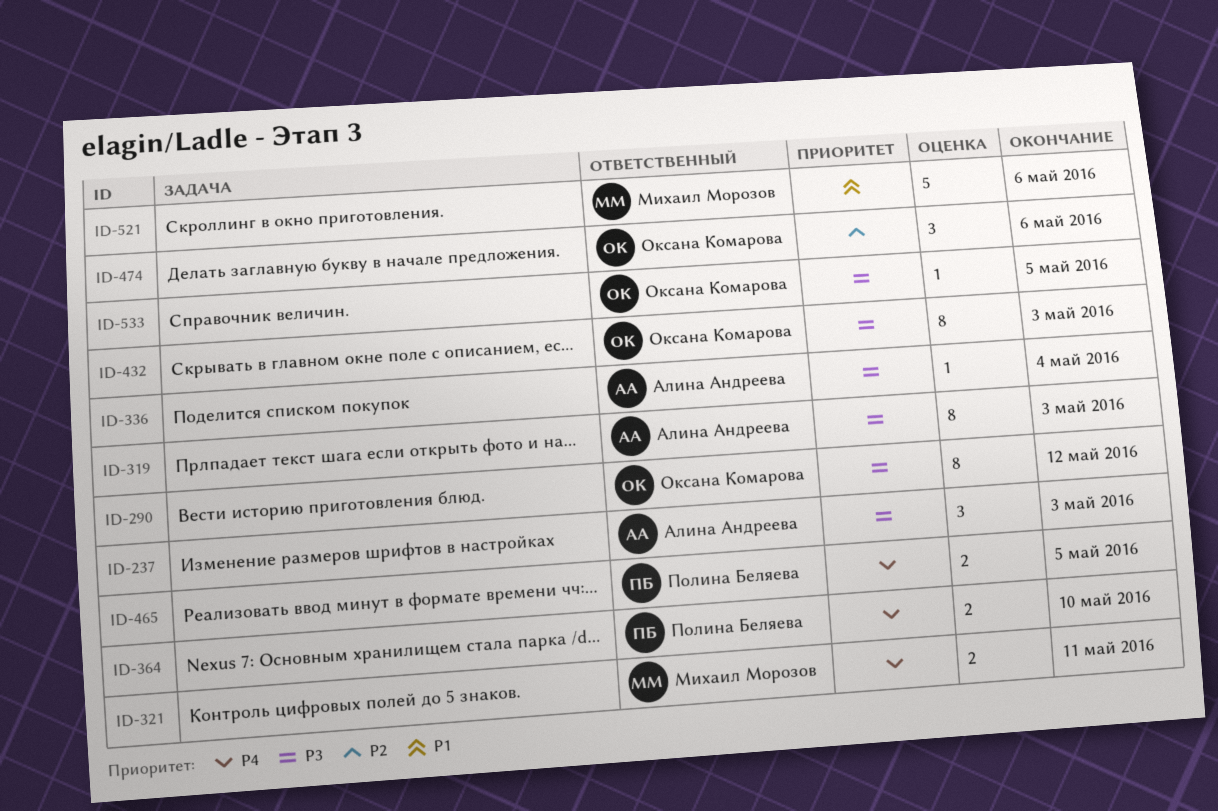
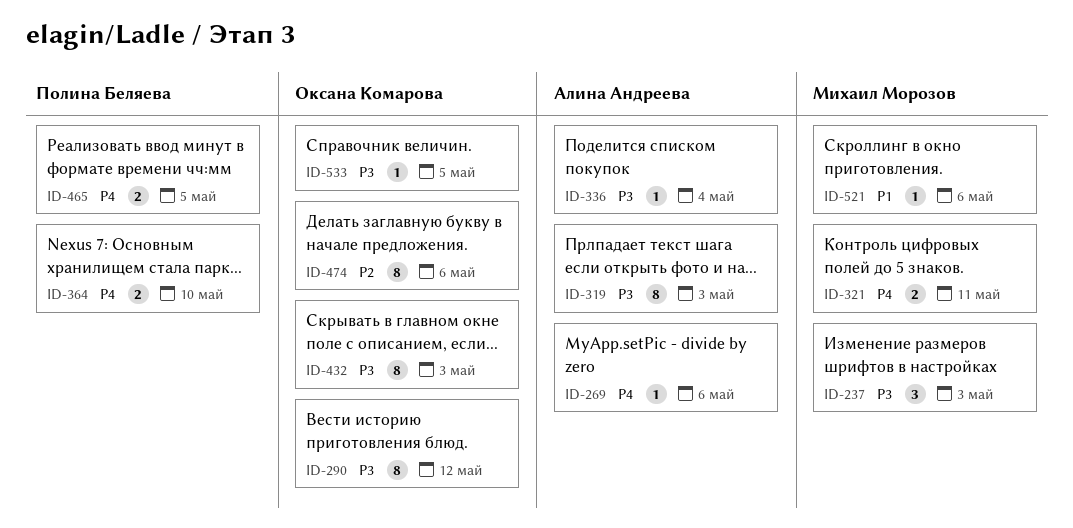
ID-237, owner: Алина Андреева -> Михаил Морозов
ID-269: none -> present
ID-474, estimate: 3 -> 8
ID-521, estimate: 5 -> 1

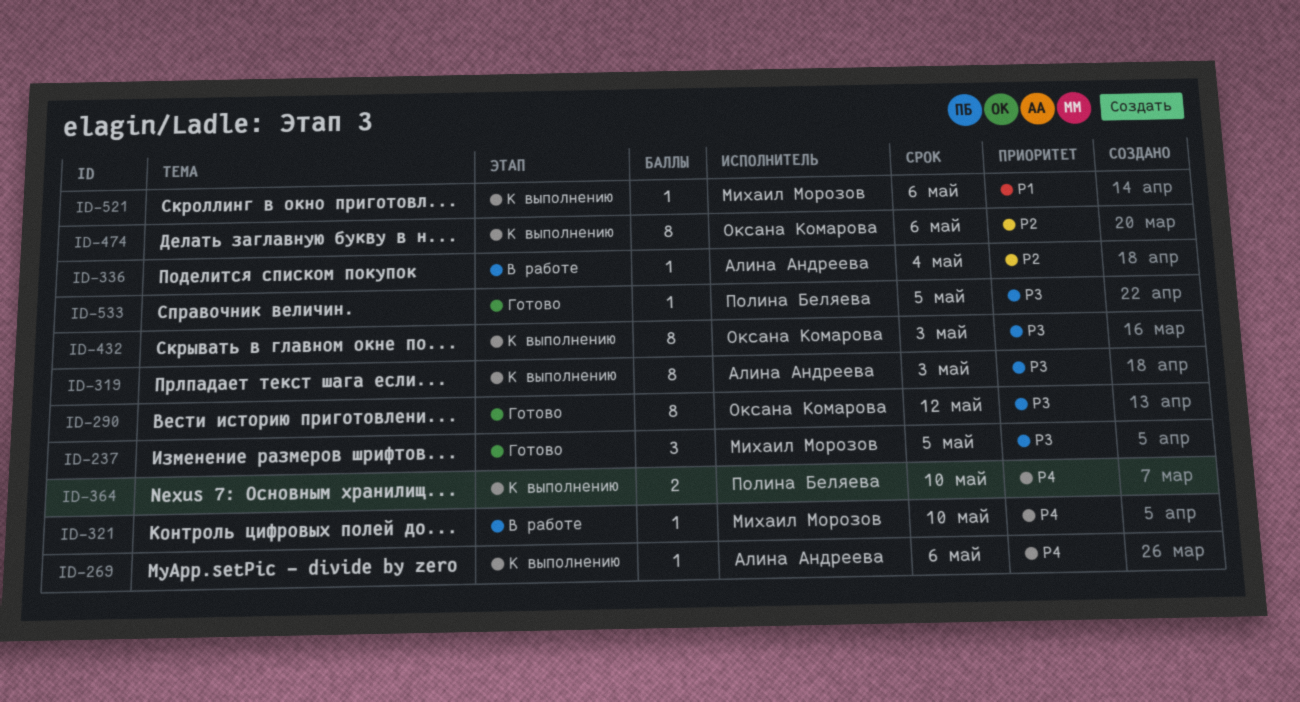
ID-237, due: May 3 -> May 5
ID-321, estimate: 2 -> 1
ID-321, due: May 11 -> May 10
ID-336, priority: P3 -> P2
ID-465: present -> none
ID-533, owner: Оксана Комарова -> Полина Беляева

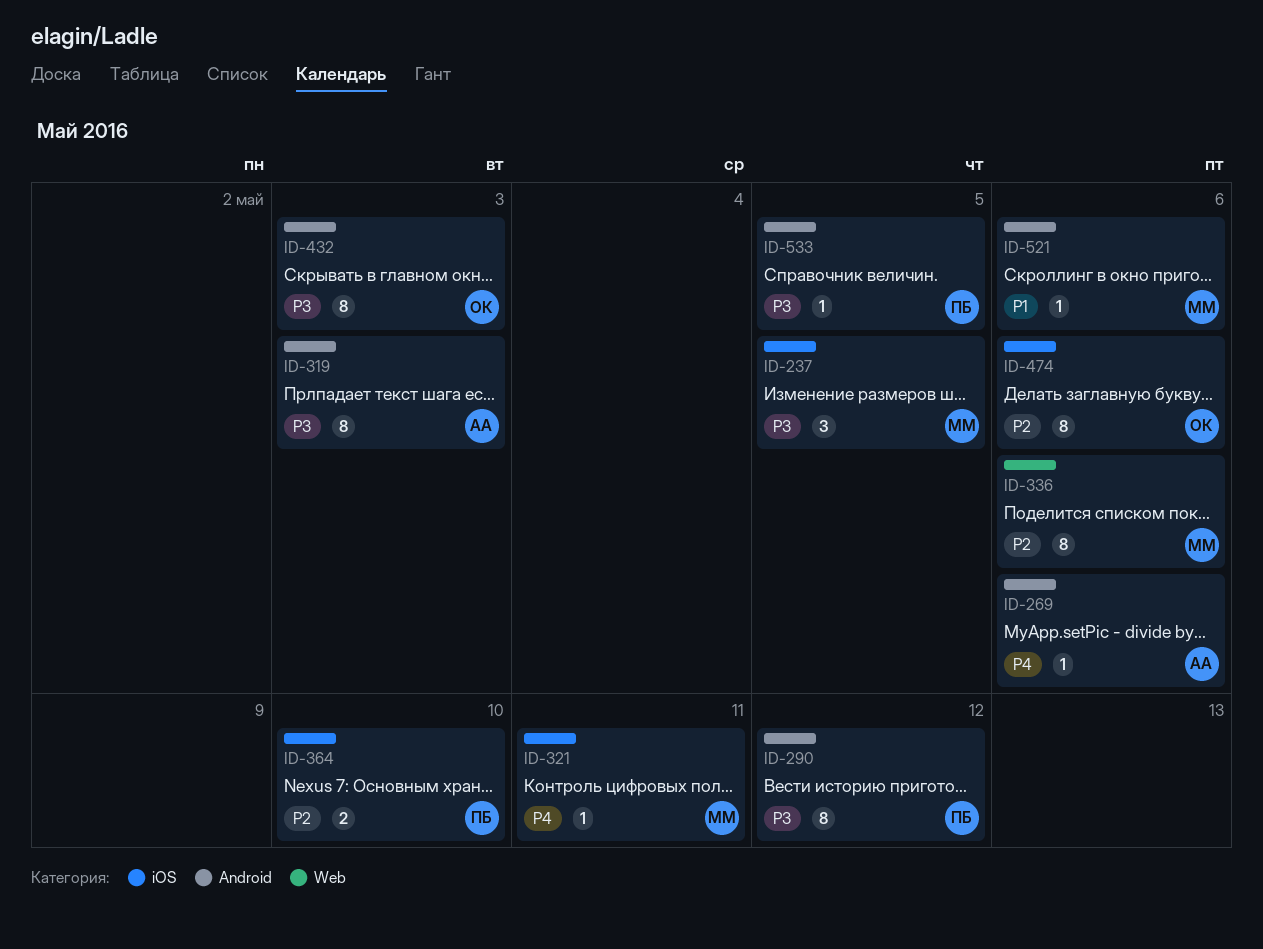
ID-290, owner: Оксана Комарова -> Полина Беляева
ID-321, due: May 10 -> May 11
ID-336, owner: Алина Андреева -> Михаил Морозов
ID-336, estimate: 1 -> 8
ID-336, due: May 4 -> May 6
ID-364, priority: P4 -> P2

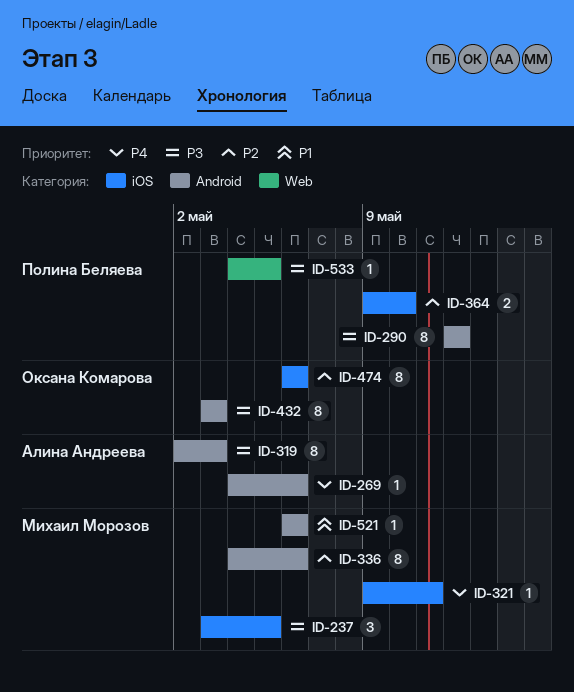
ID-336, label: Web -> Android
ID-533, label: Android -> Web

